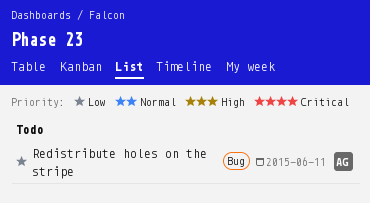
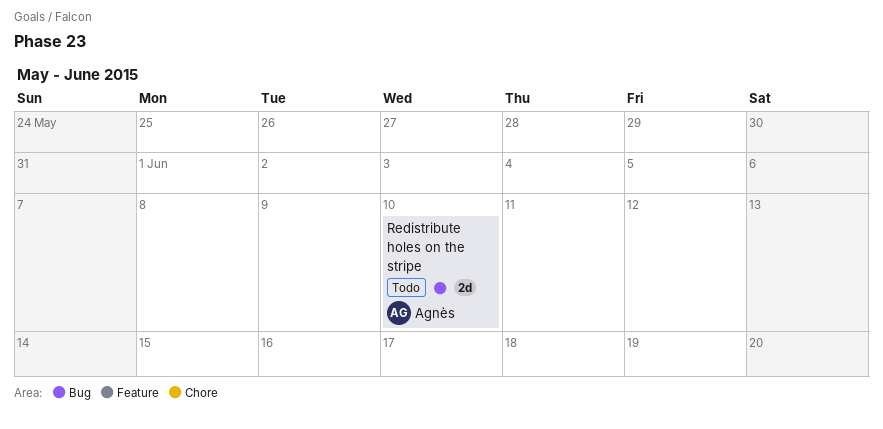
Redistribute holes on the stripe, due: Jun 11 -> Jun 10

